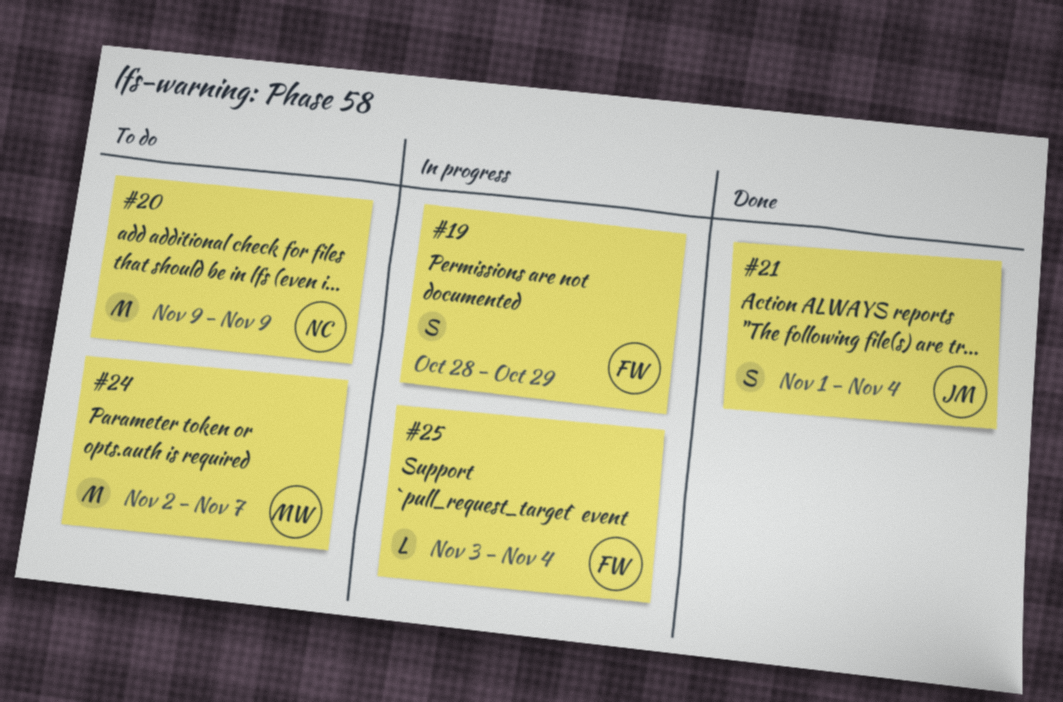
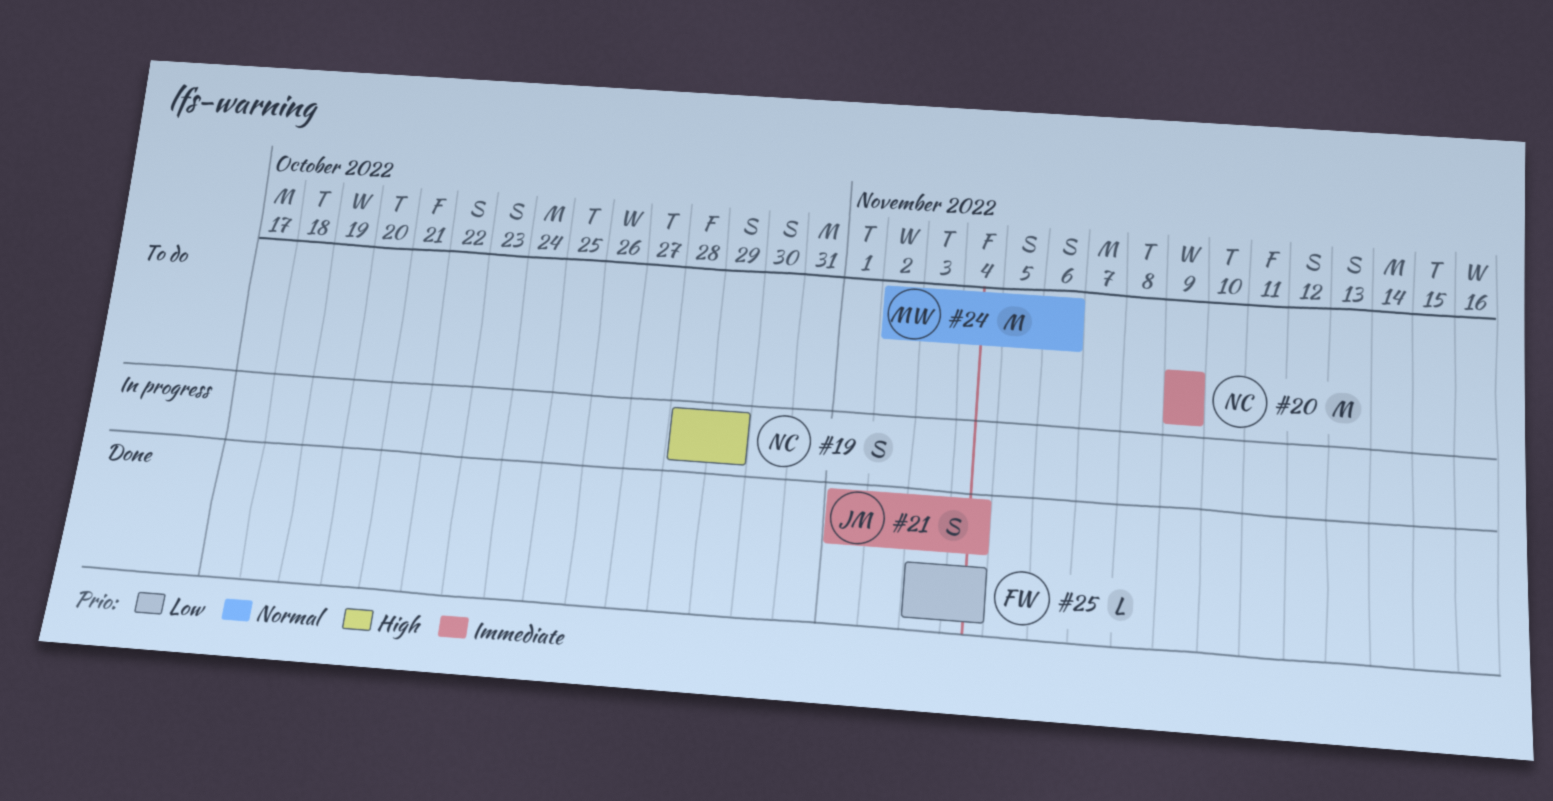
#19, owner: FW -> NC
#24, due: Nov 7 -> Nov 6
#25, status: In progress -> Done

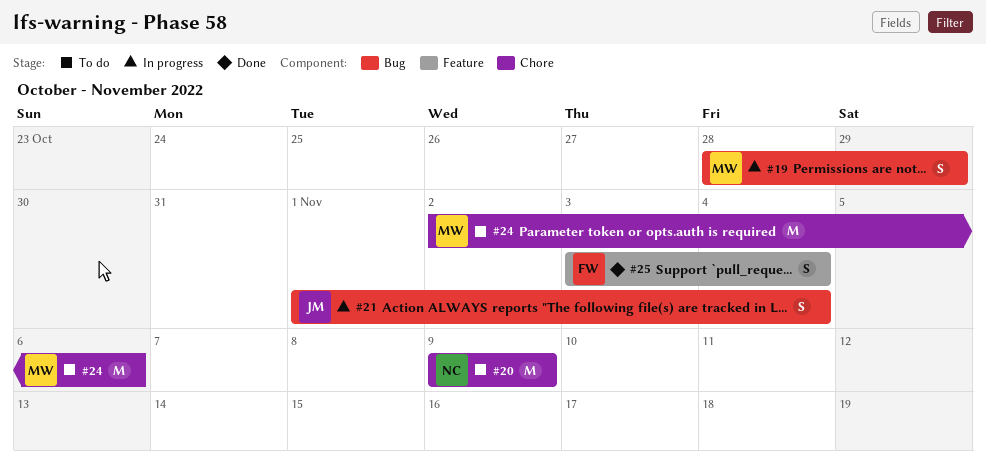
#19, owner: NC -> MW
#21, status: Done -> In progress
#25, estimate: L -> S

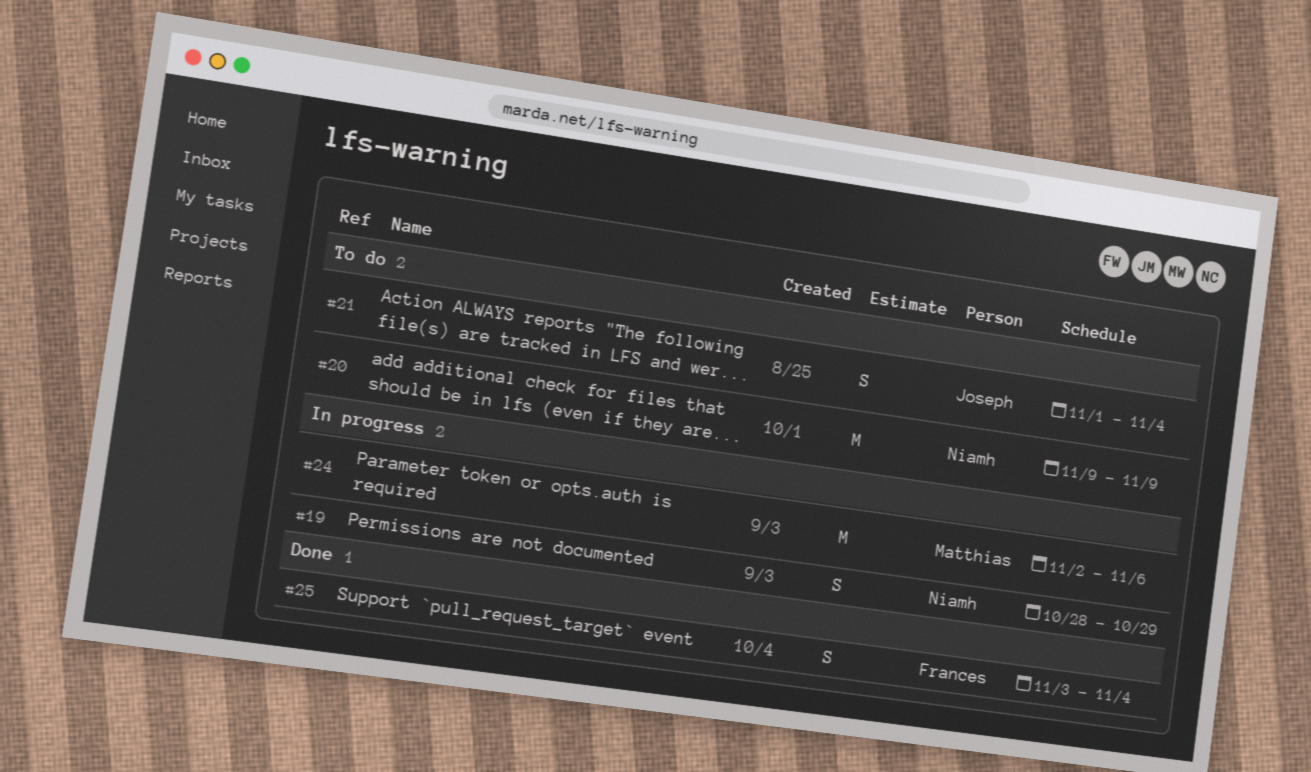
#19, owner: Matthias -> Niamh
#21, status: In progress -> To do
#24, status: To do -> In progress

